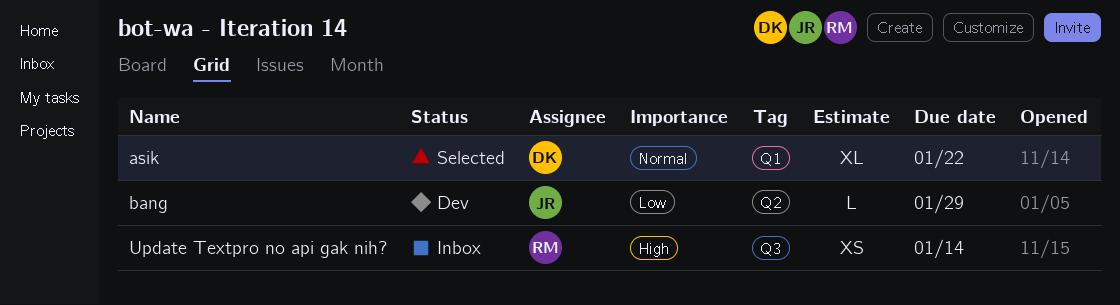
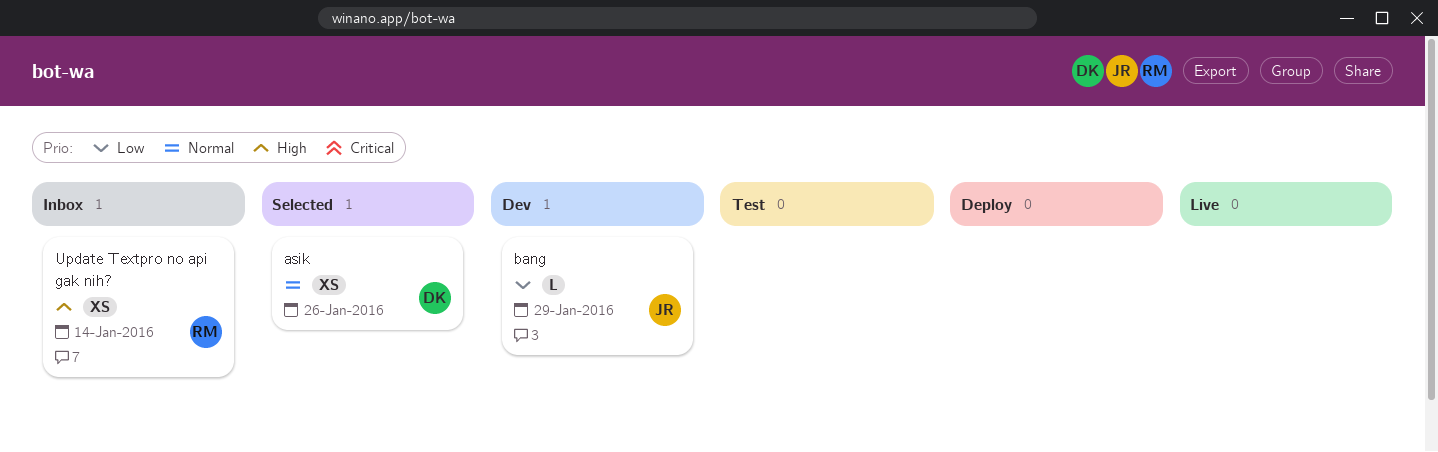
asik, estimate: XL -> XS
asik, due: Jan 22 -> Jan 26

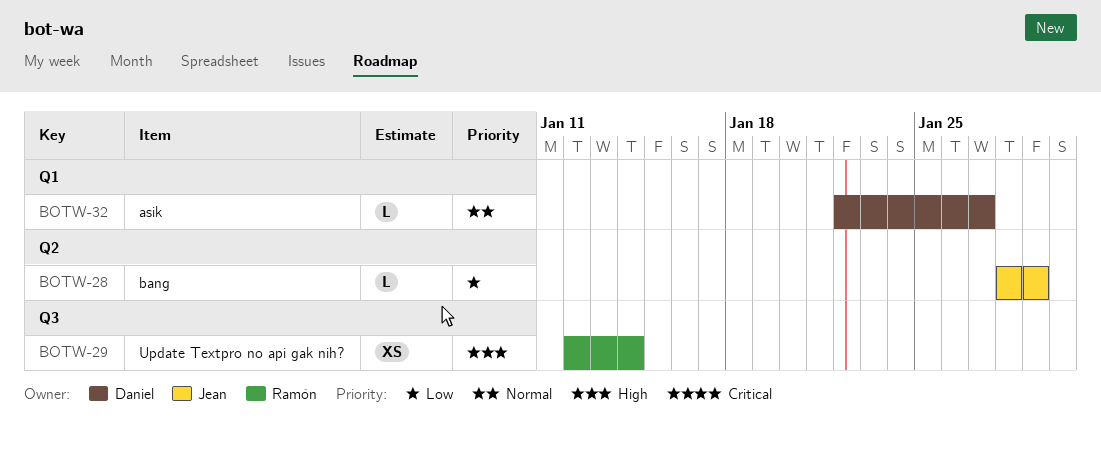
asik, estimate: XS -> L
asik, due: Jan 26 -> Jan 27

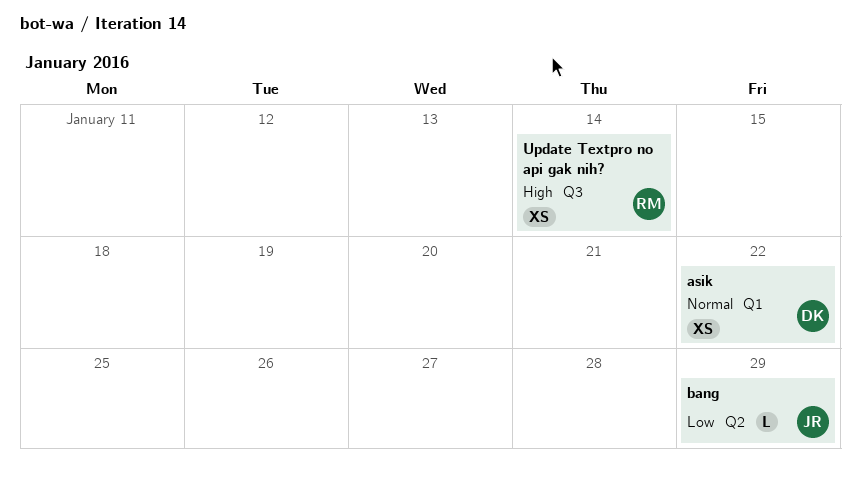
asik, estimate: L -> XS
asik, due: Jan 27 -> Jan 22

